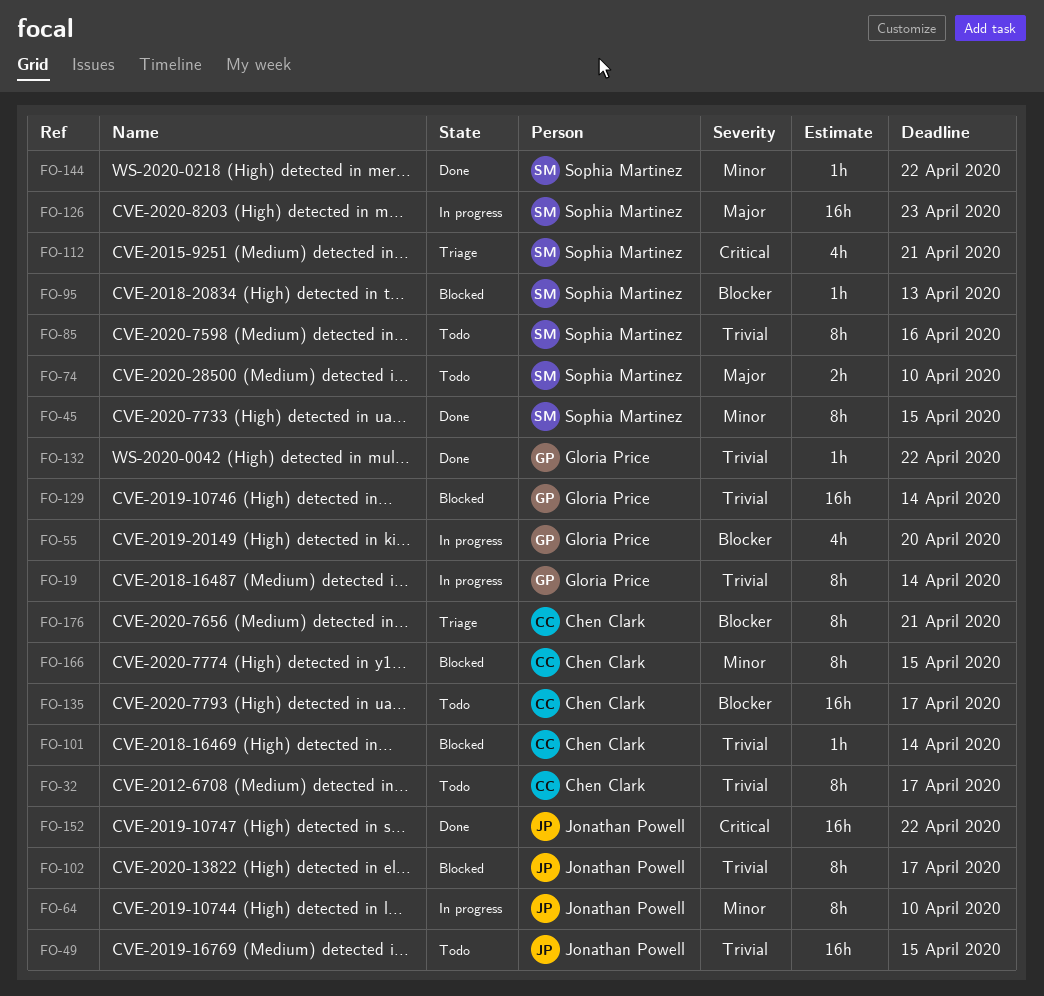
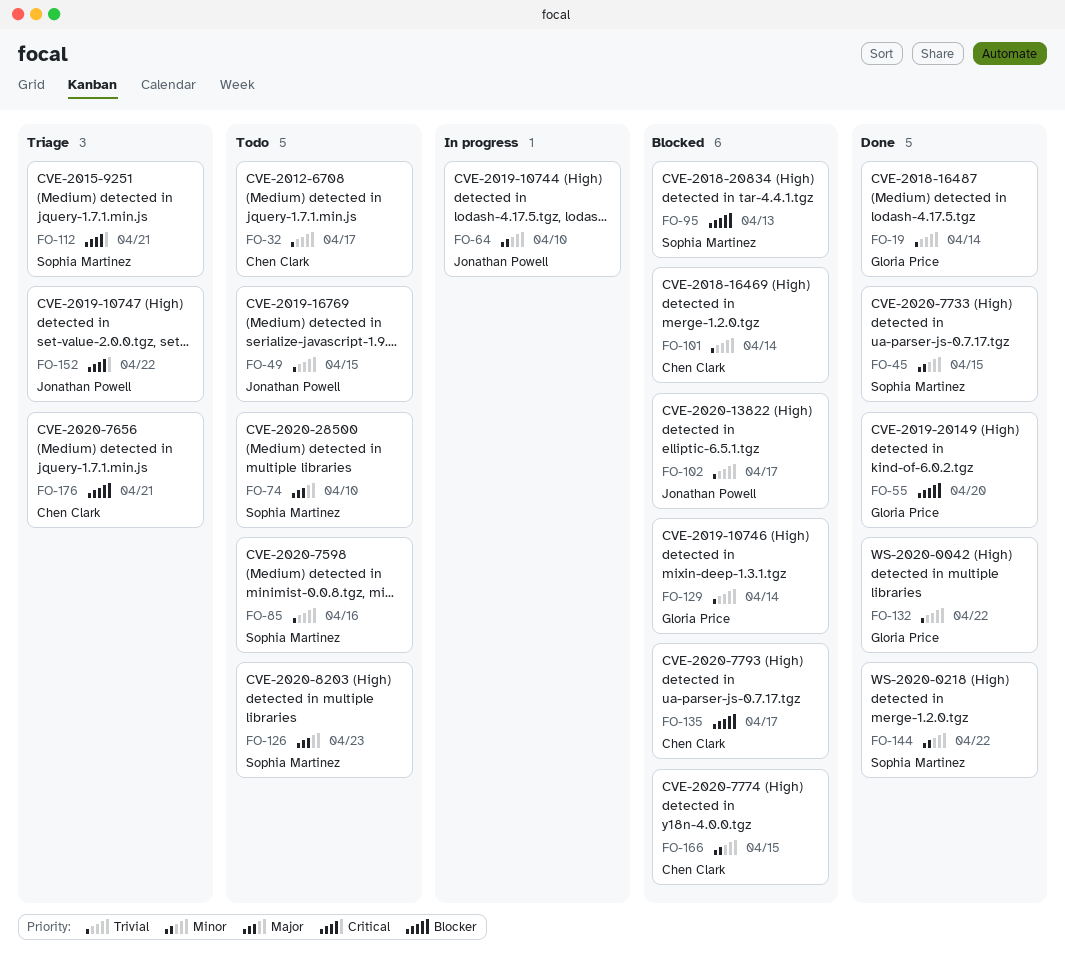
FO-19, status: In progress -> Done
FO-55, status: In progress -> Done
FO-126, status: In progress -> Todo
FO-135, status: Todo -> Blocked
FO-152, status: Done -> Triage

